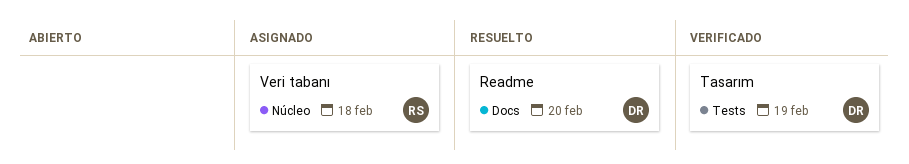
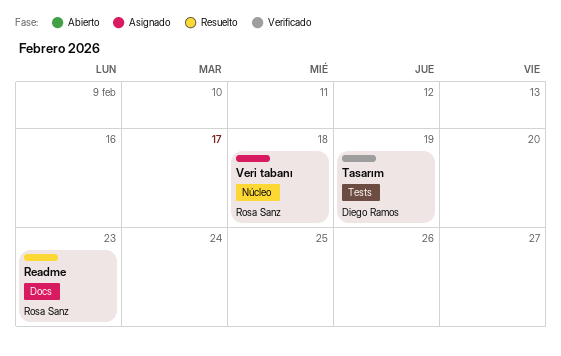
Readme, owner: Diego Ramos -> Rosa Sanz
Readme, due: Feb 20 -> Feb 23

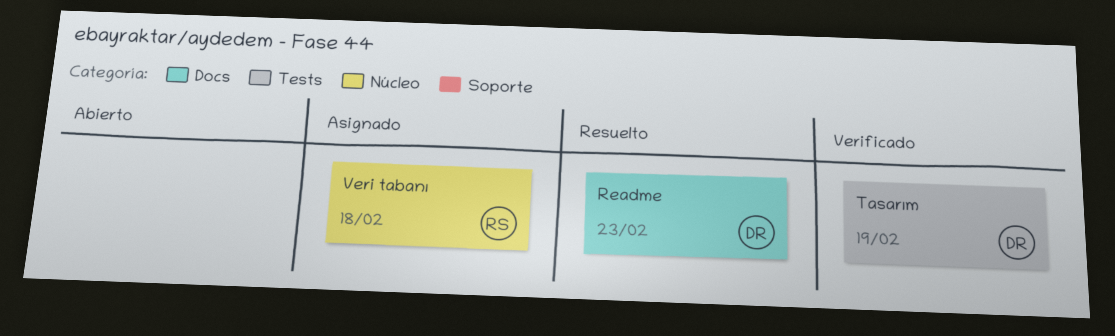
Readme, owner: Rosa Sanz -> Diego Ramos

